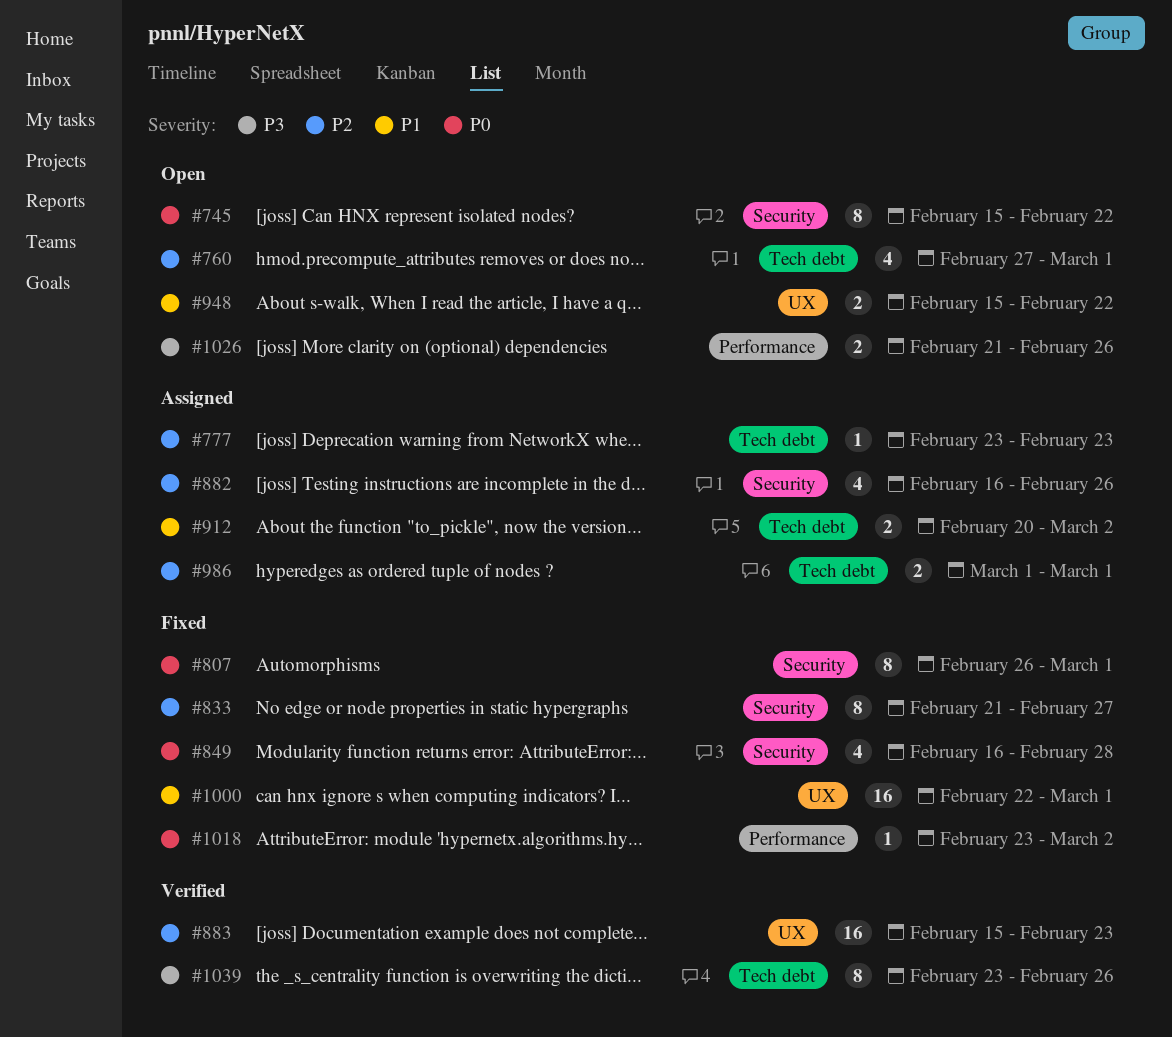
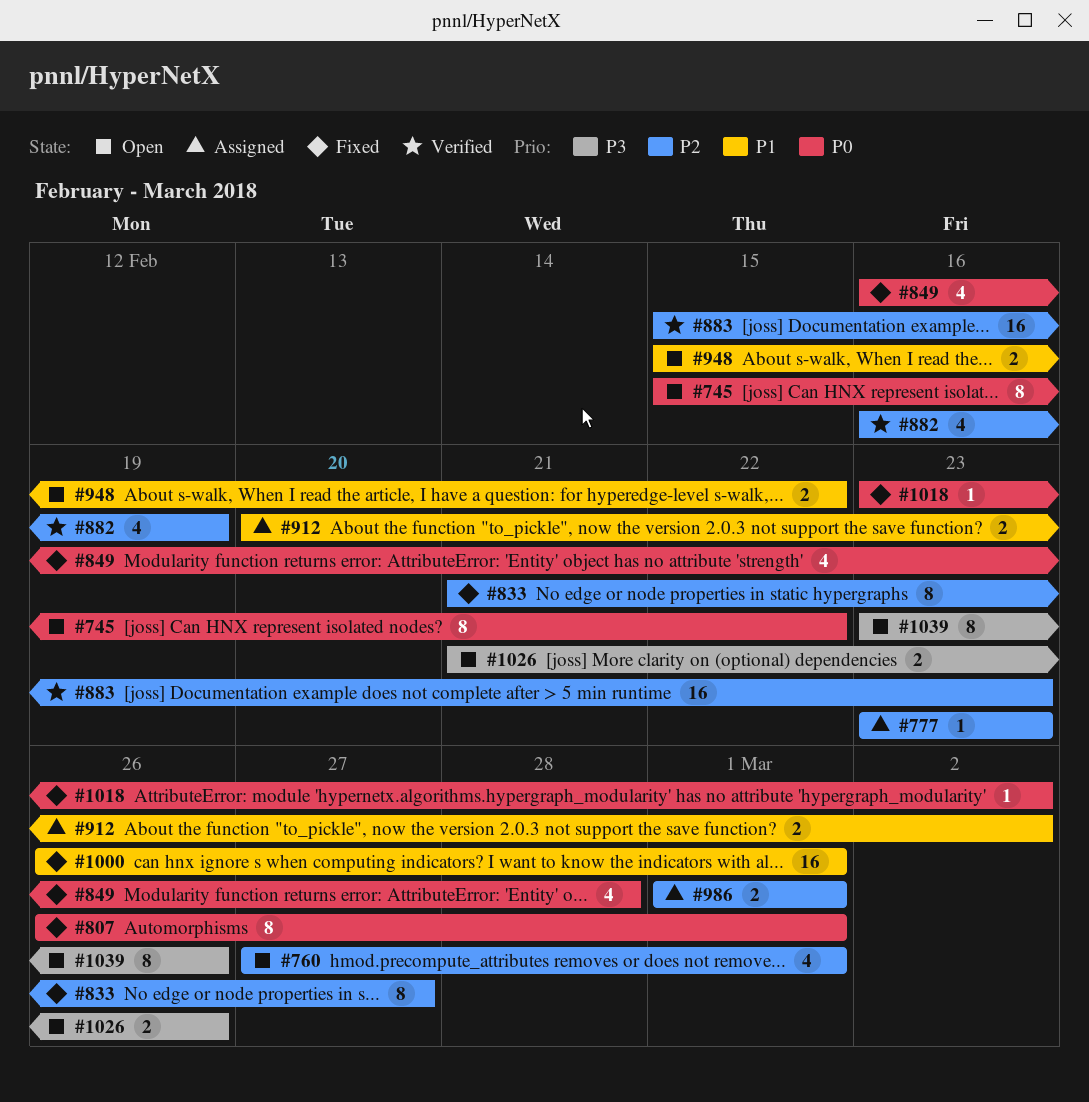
#882, status: Assigned -> Verified
#882, due: Feb 26 -> Feb 19
#1000, start: Feb 22 -> Feb 26
#1039, status: Verified -> Open

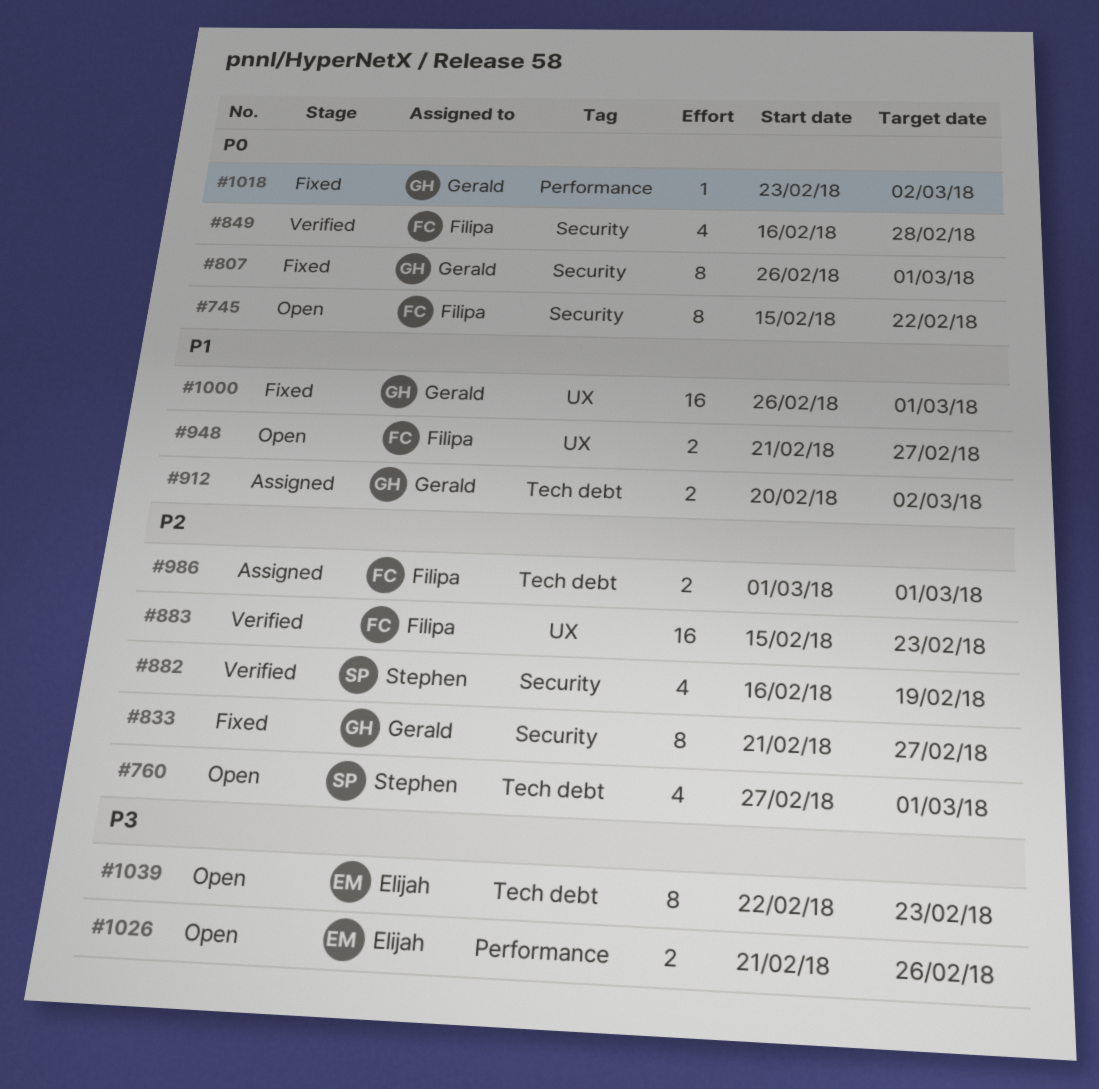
#777: present -> none
#849, status: Fixed -> Verified
#948, start: Feb 15 -> Feb 21
#948, due: Feb 22 -> Feb 27
#1039, start: Feb 23 -> Feb 22
#1039, due: Feb 26 -> Feb 23

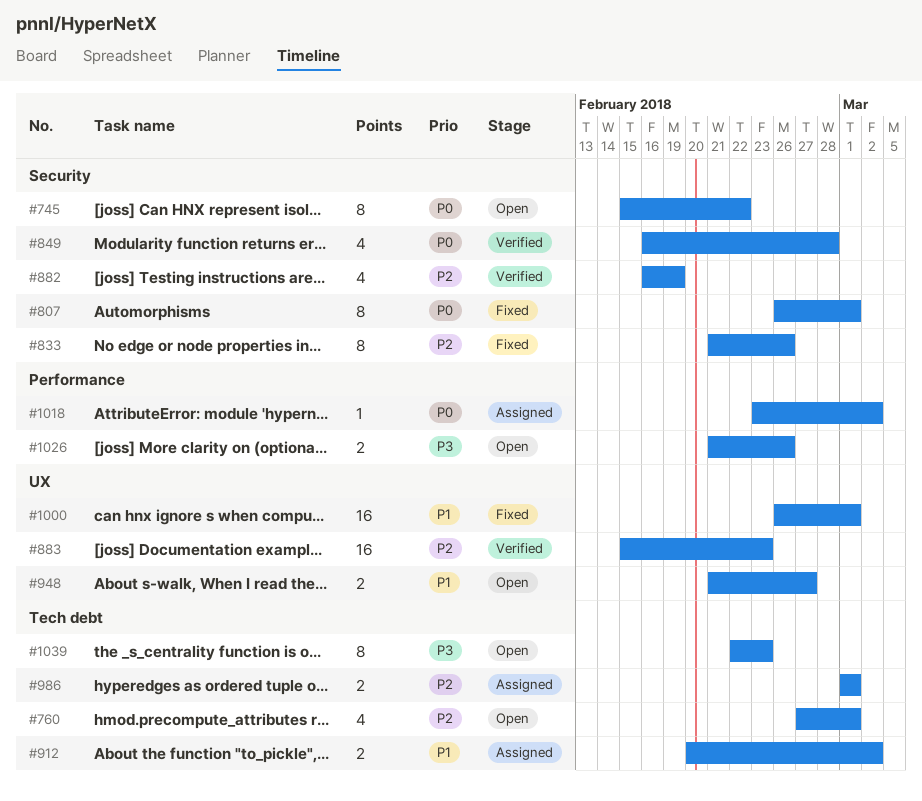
#833, due: Feb 27 -> Feb 26
#1018, status: Fixed -> Assigned

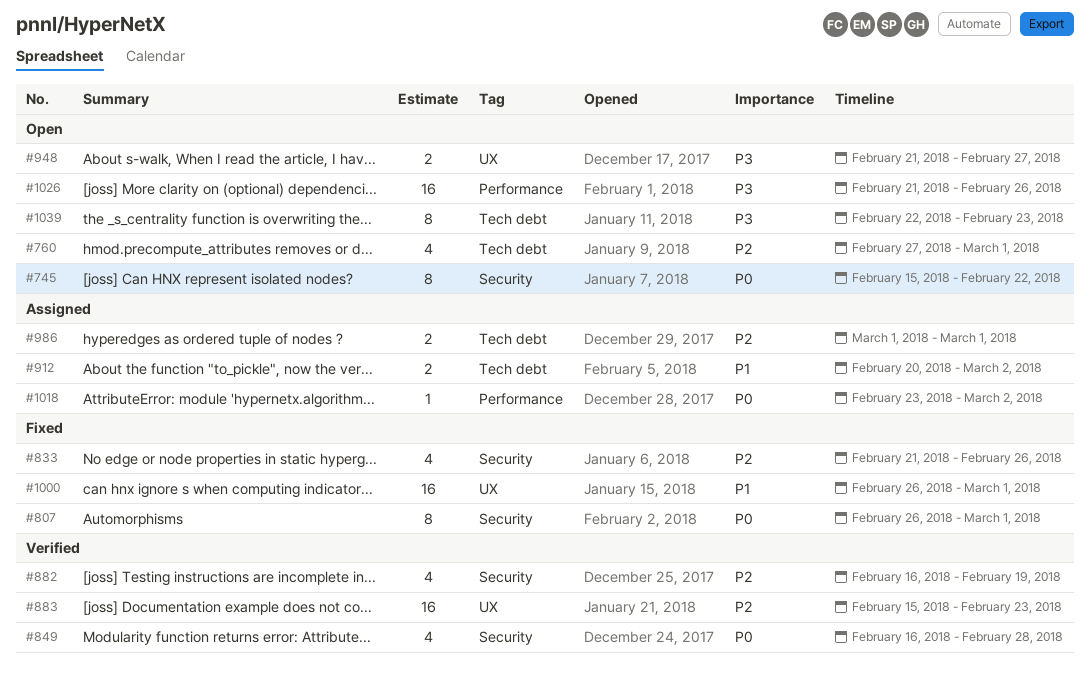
#833, estimate: 8 -> 4
#948, priority: P1 -> P3
#1026, estimate: 2 -> 16

